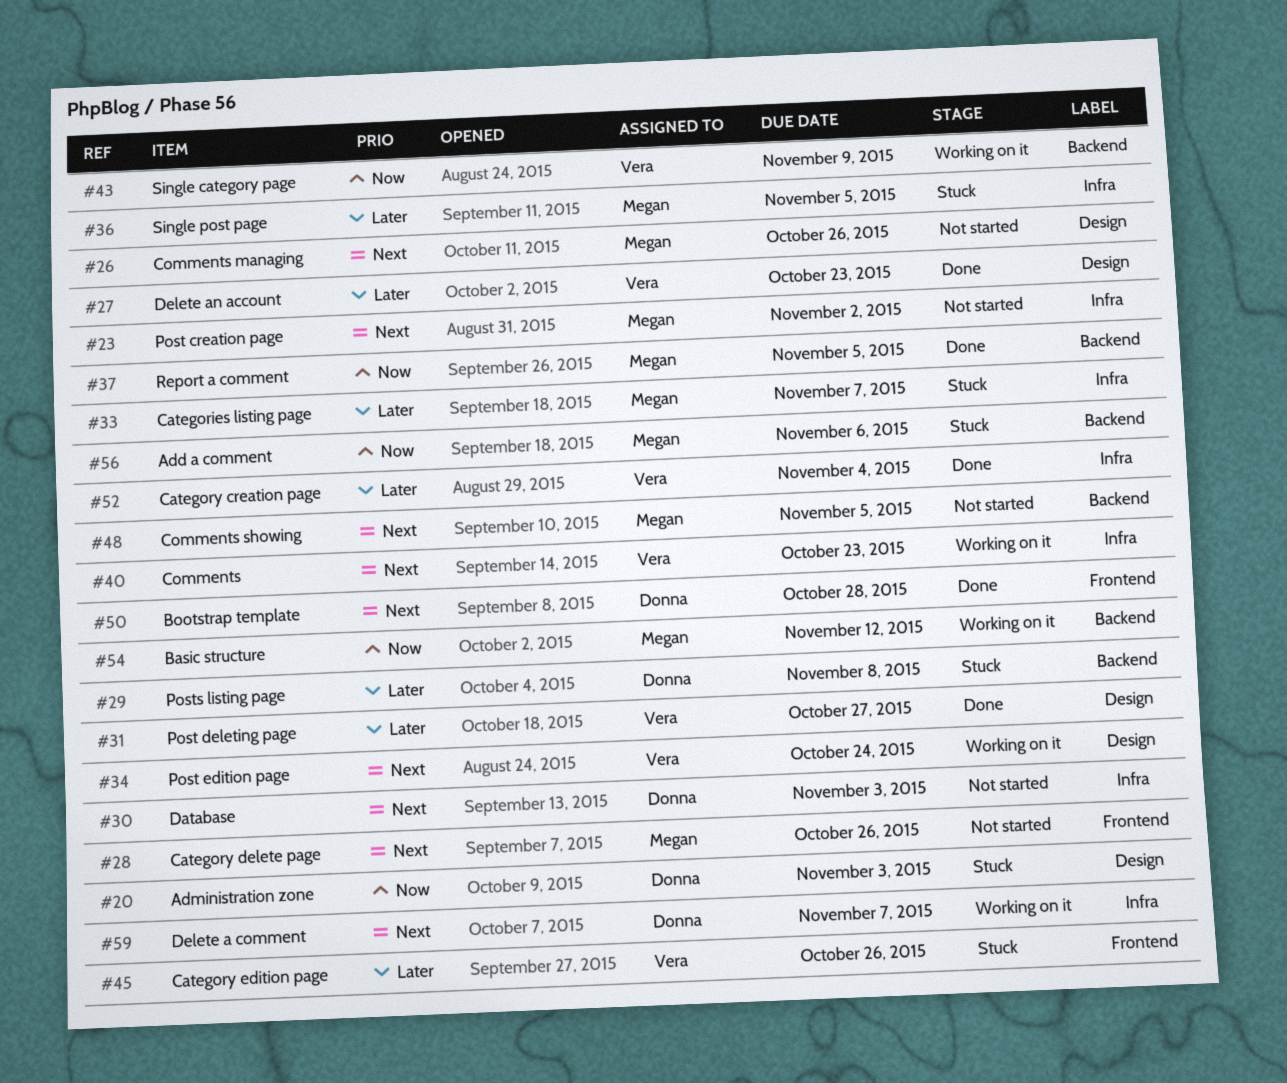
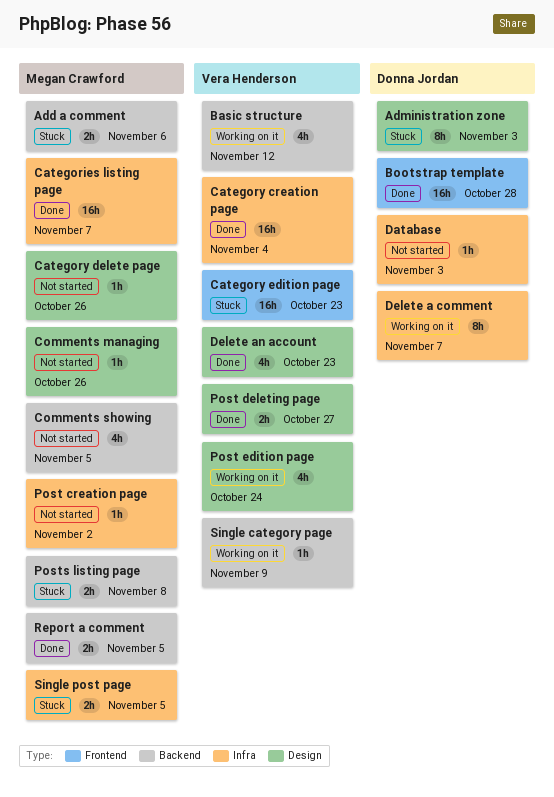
Basic structure, owner: Megan Crawford -> Vera Henderson
Categories listing page, status: Stuck -> Done
Category delete page, label: Frontend -> Design
Category edition page, due: Oct 26 -> Oct 23
Comments: present -> none
Posts listing page, owner: Donna Jordan -> Megan Crawford

